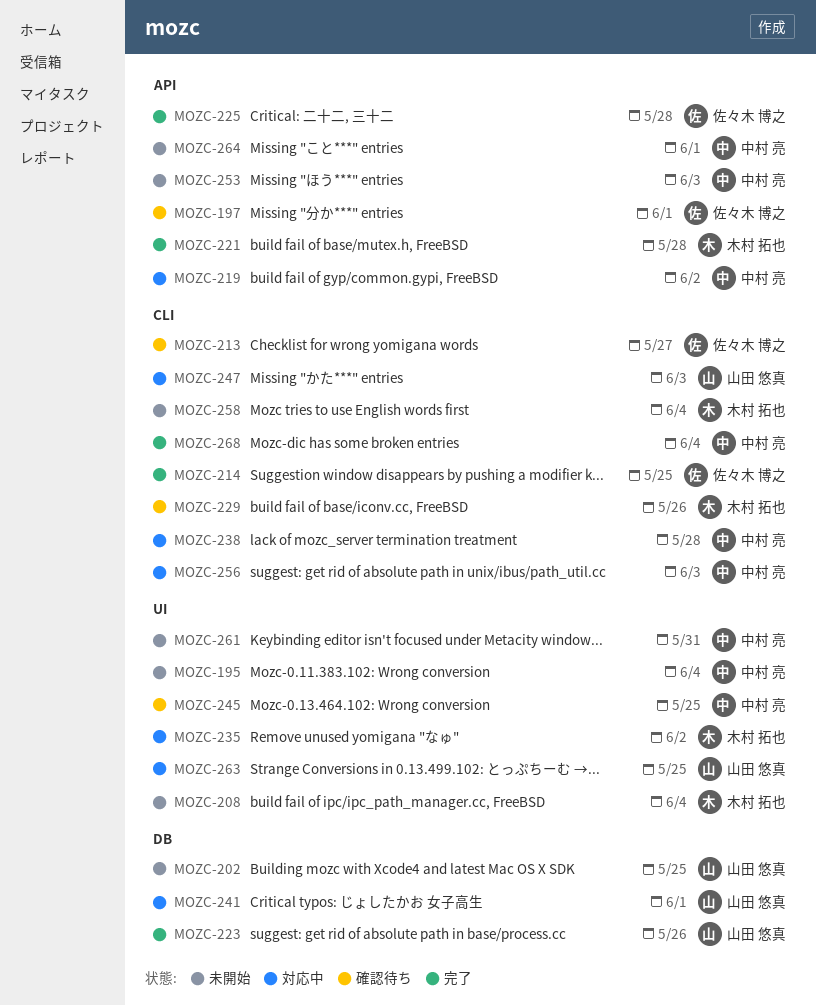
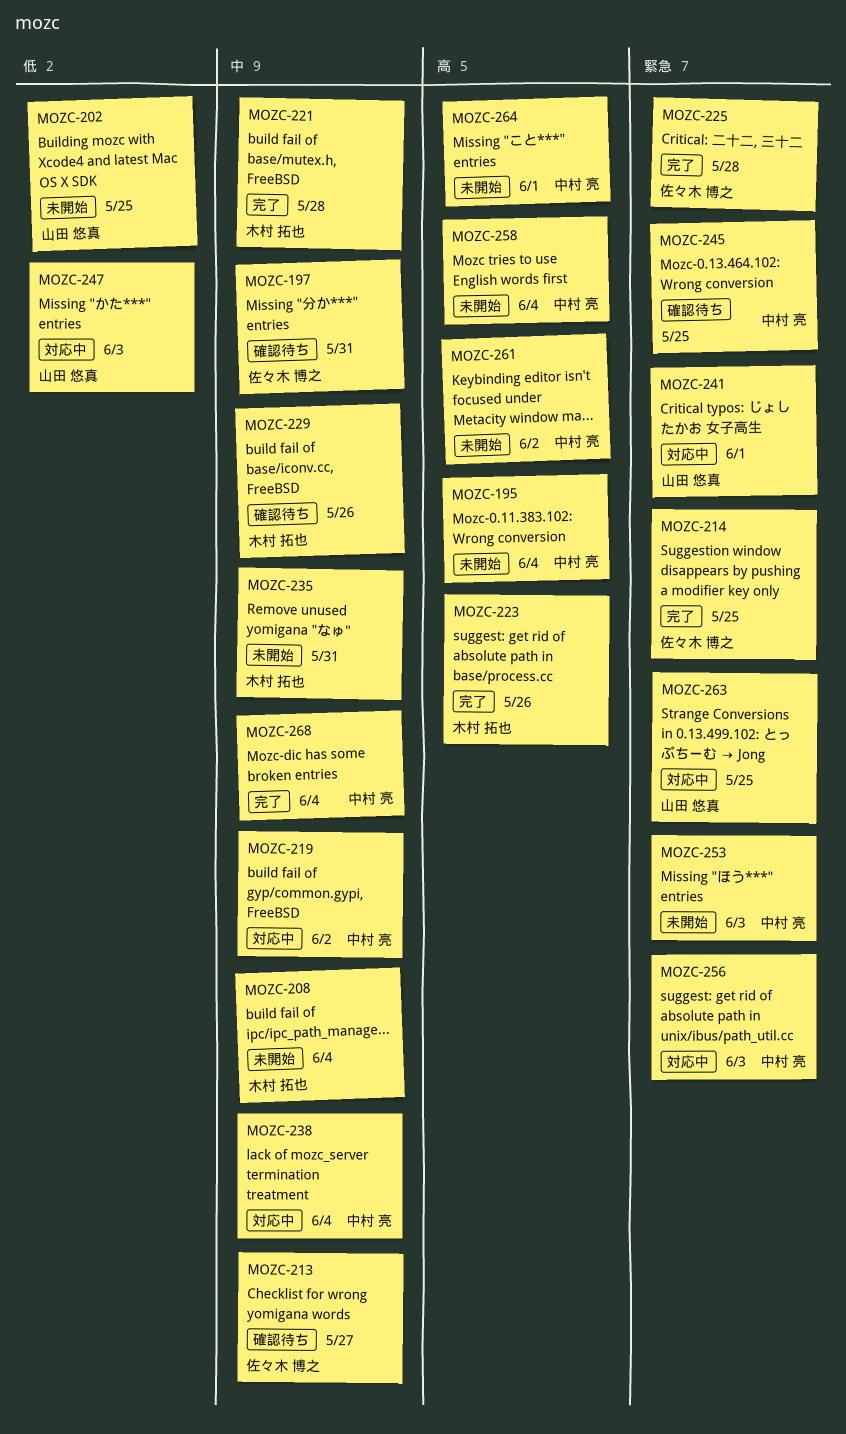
MOZC-197, due: Jun 1 -> May 31
MOZC-223, owner: 山田 悠真 -> 木村 拓也
MOZC-235, status: 対応中 -> 未開始
MOZC-235, due: Jun 2 -> May 31
MOZC-238, due: May 28 -> Jun 4
MOZC-258, owner: 木村 拓也 -> 中村 亮
MOZC-261, due: May 31 -> Jun 2

